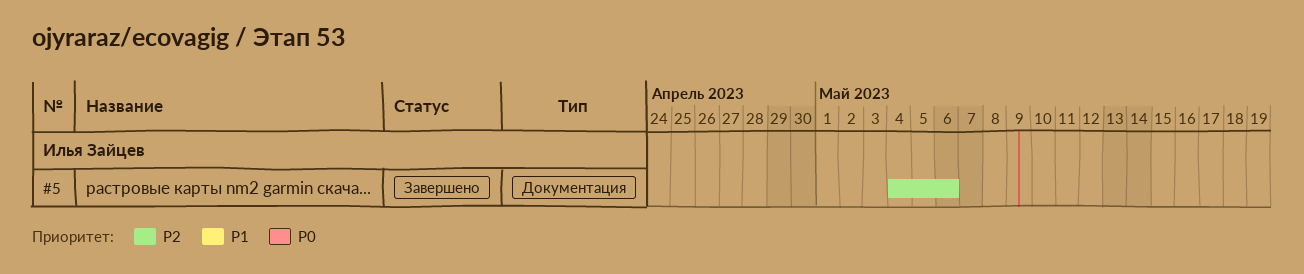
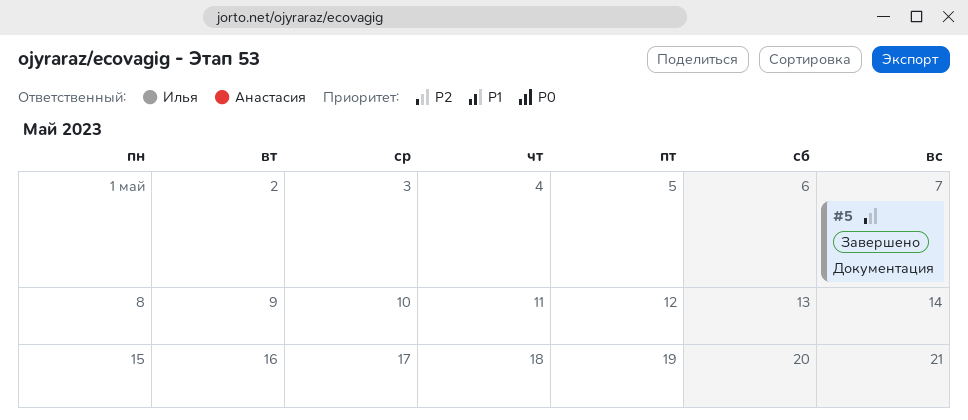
#5, due: May 6 -> May 7

